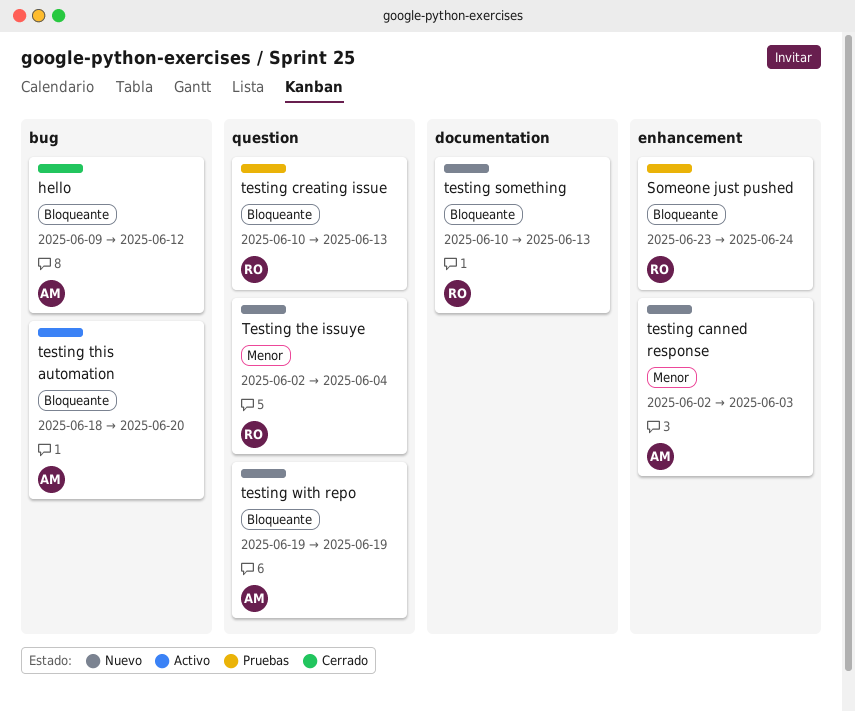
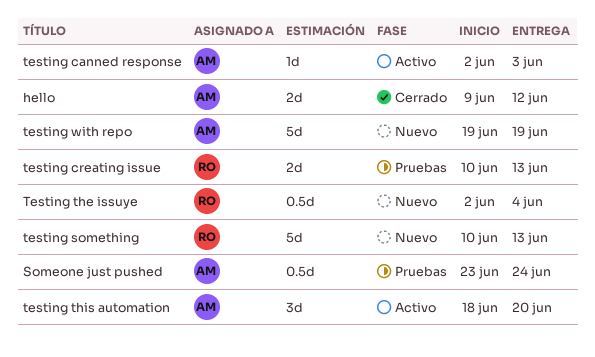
Someone just pushed, owner: RO -> AM
testing canned response, status: Nuevo -> Activo

